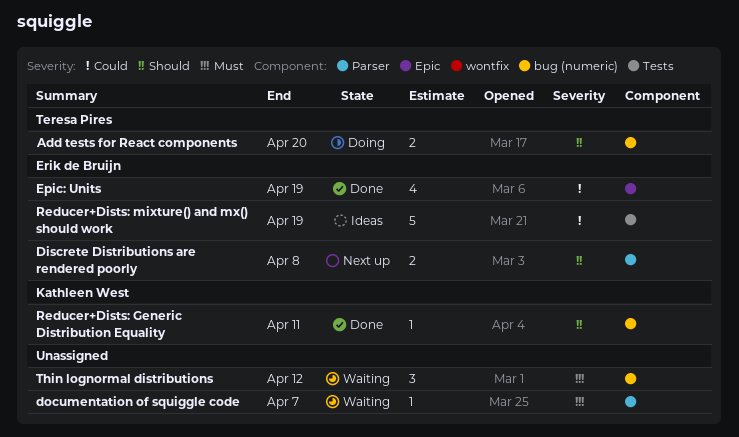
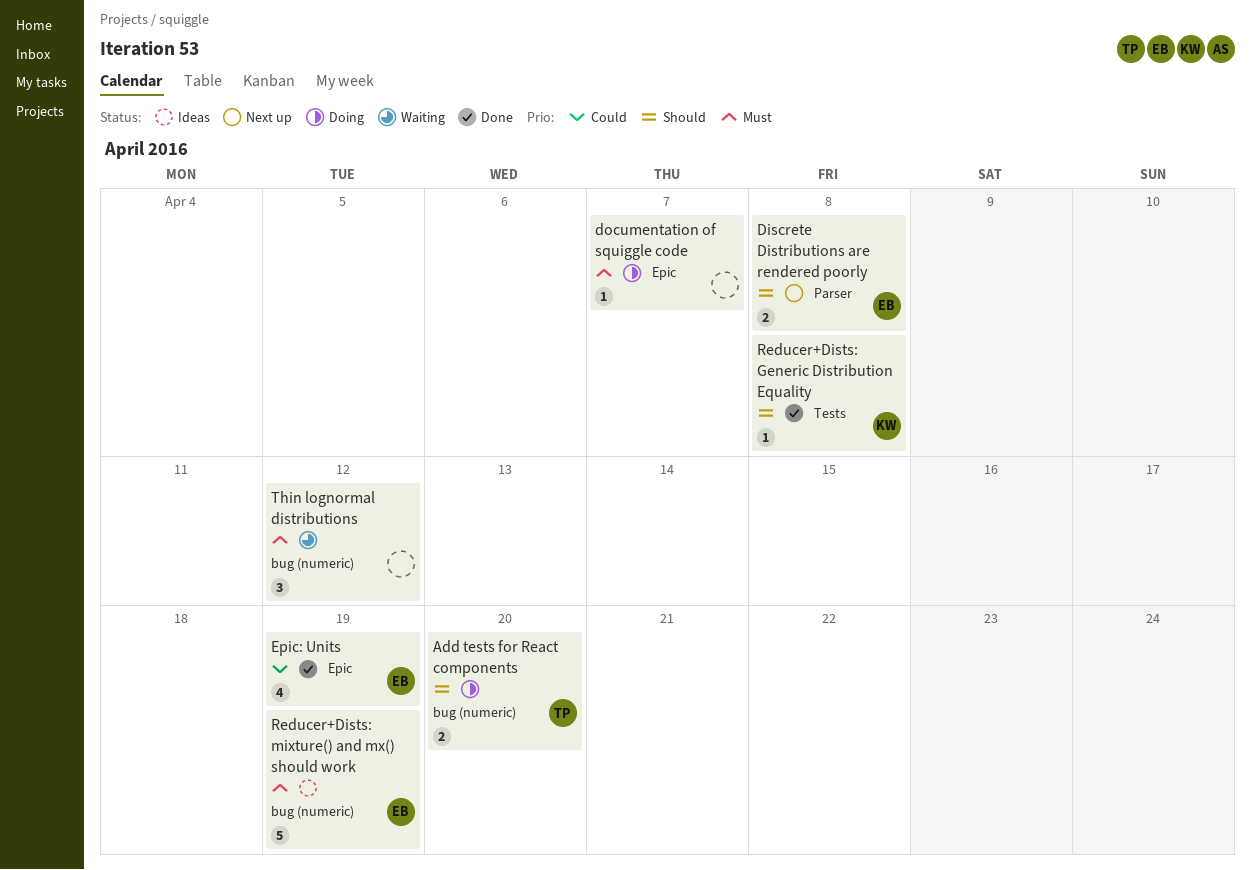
documentation of squiggle code, status: Waiting -> Doing
documentation of squiggle code, label: Parser -> Epic
Reducer+Dists: Generic Distribution Equality, label: bug (numeric) -> Tests
Reducer+Dists: Generic Distribution Equality, due: Apr 11 -> Apr 8
Reducer+Dists: mixture() and mx() should work, priority: Could -> Must
Reducer+Dists: mixture() and mx() should work, label: Tests -> bug (numeric)

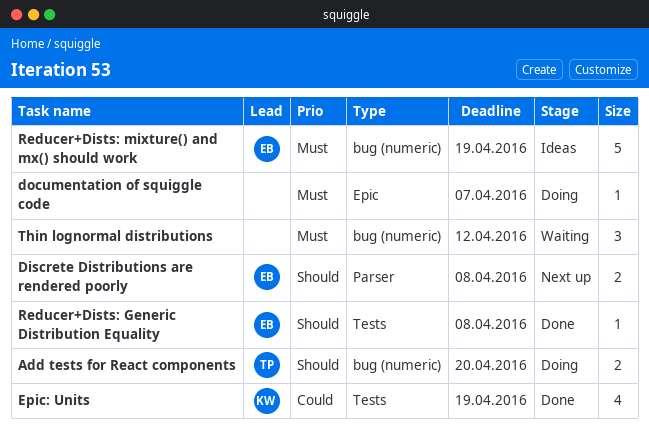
Epic: Units, owner: EB -> KW
Epic: Units, label: Epic -> Tests
Reducer+Dists: Generic Distribution Equality, owner: KW -> EB

